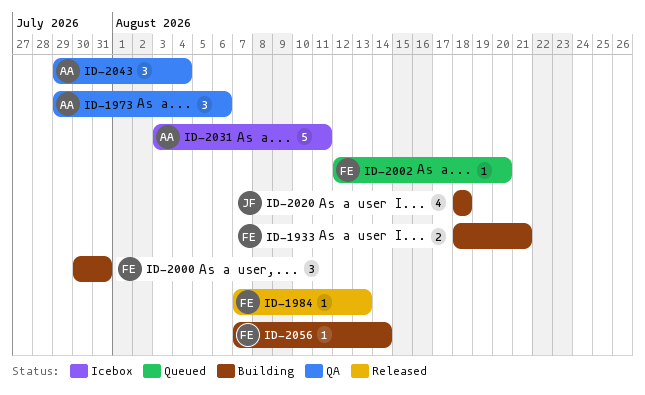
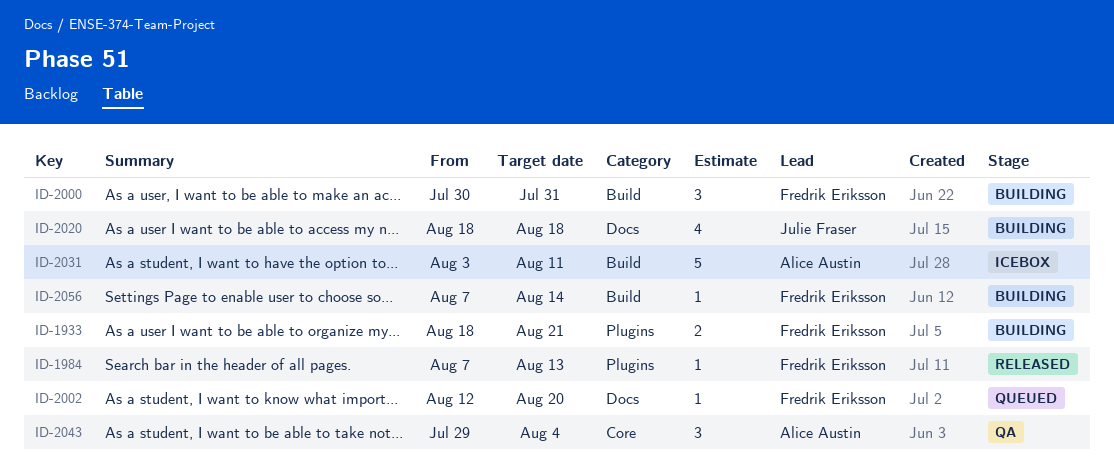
ID-1973: present -> none

